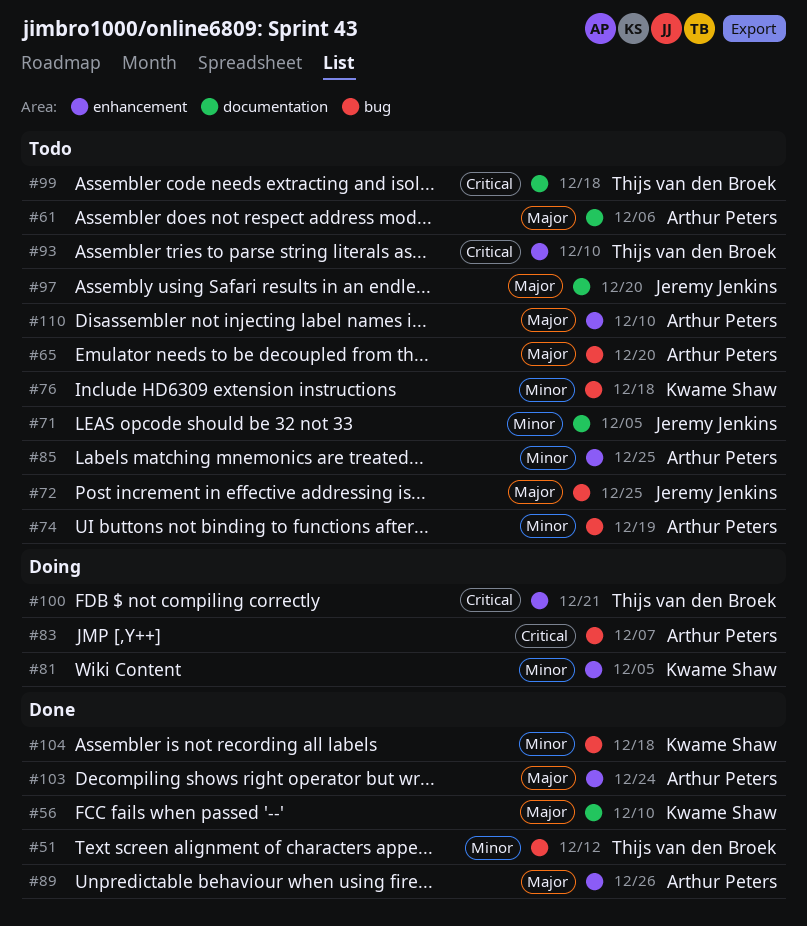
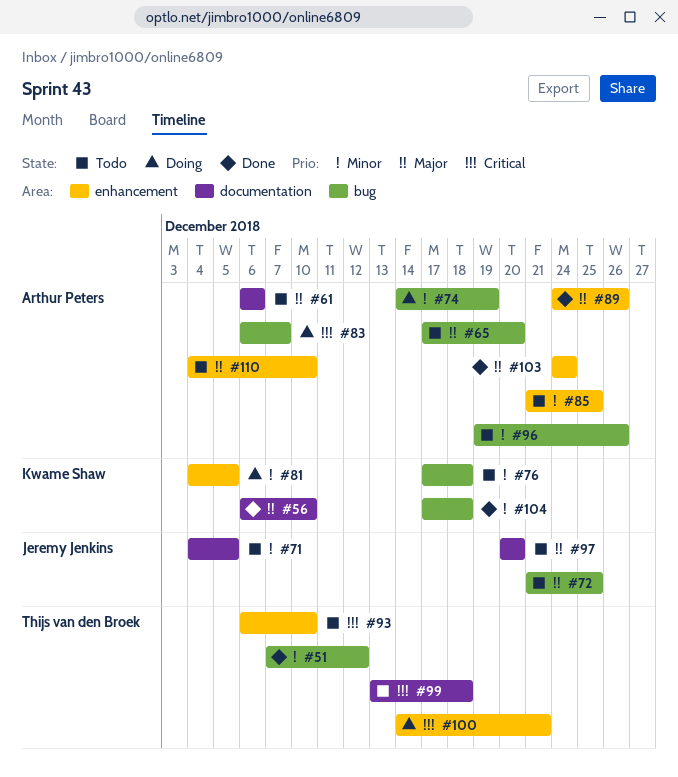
#74, status: Todo -> Doing
#96: none -> present

